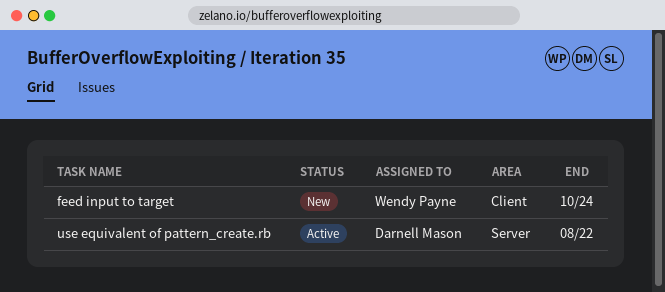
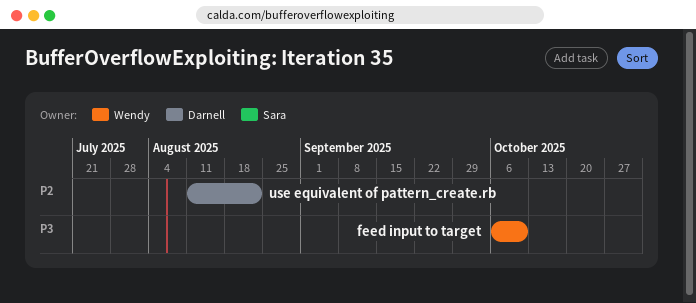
feed input to target, due: Oct 24 -> Oct 10

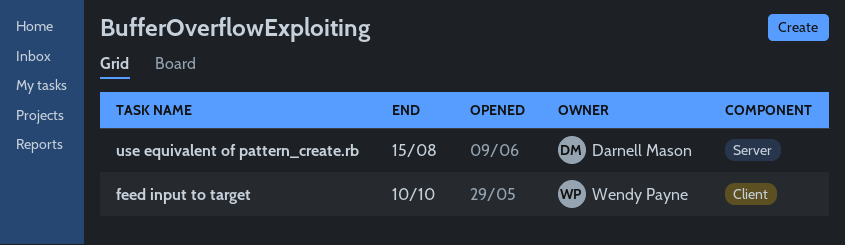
use equivalent of pattern_create.rb, due: Aug 22 -> Aug 15

